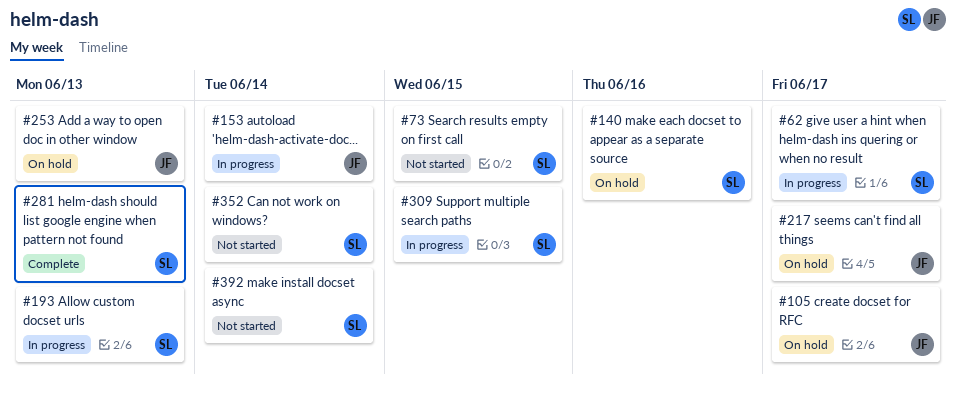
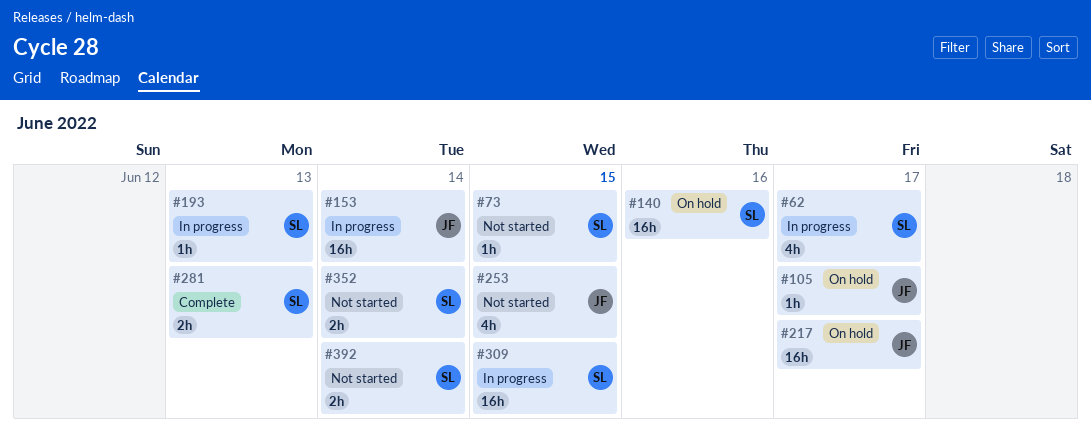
#253, status: On hold -> Not started
#253, day: Jun 13 -> Jun 15

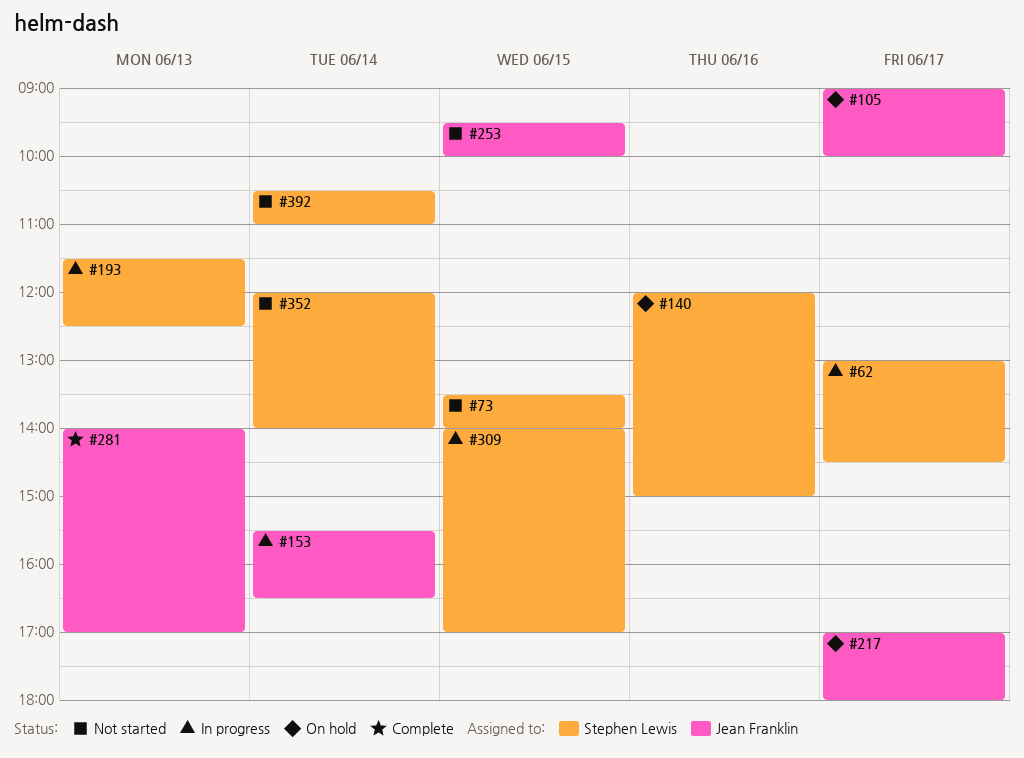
#281, owner: Stephen Lewis -> Jean Franklin

